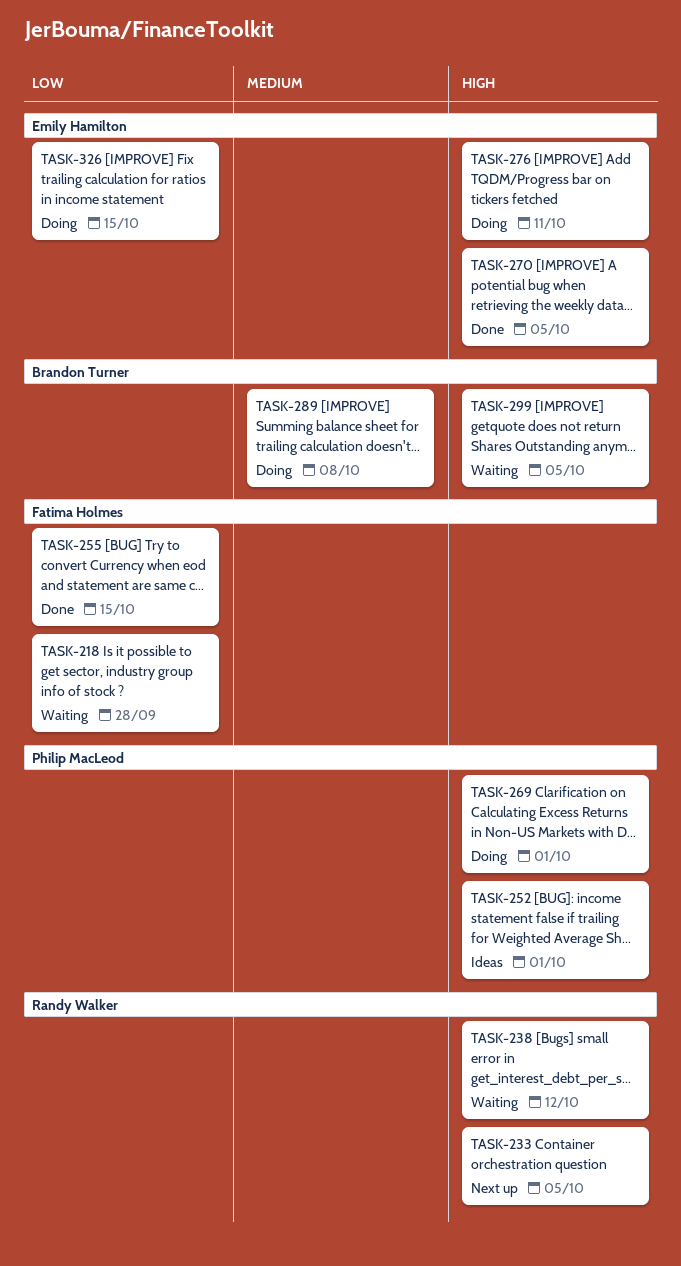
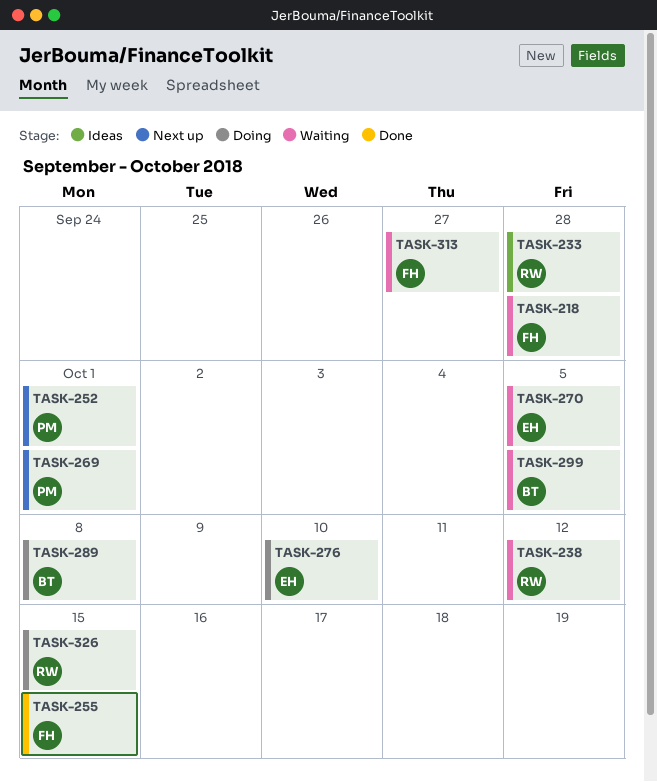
TASK-233, status: Next up -> Ideas
TASK-233, due: Oct 5 -> Sep 28
TASK-252, status: Ideas -> Next up
TASK-269, status: Doing -> Next up
TASK-270, status: Done -> Waiting
TASK-276, due: Oct 11 -> Oct 10
TASK-313: none -> present
TASK-326, owner: Emily Hamilton -> Randy Walker

